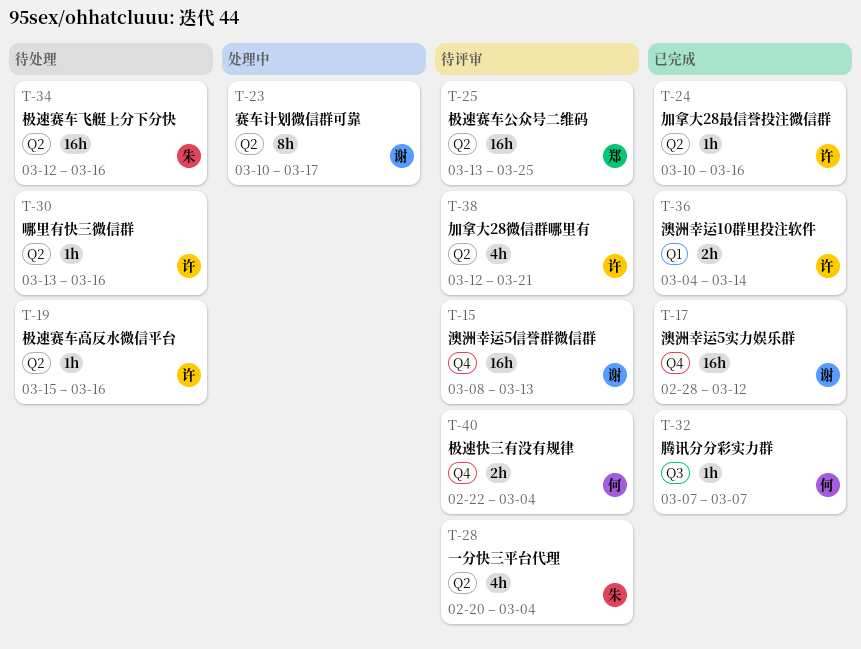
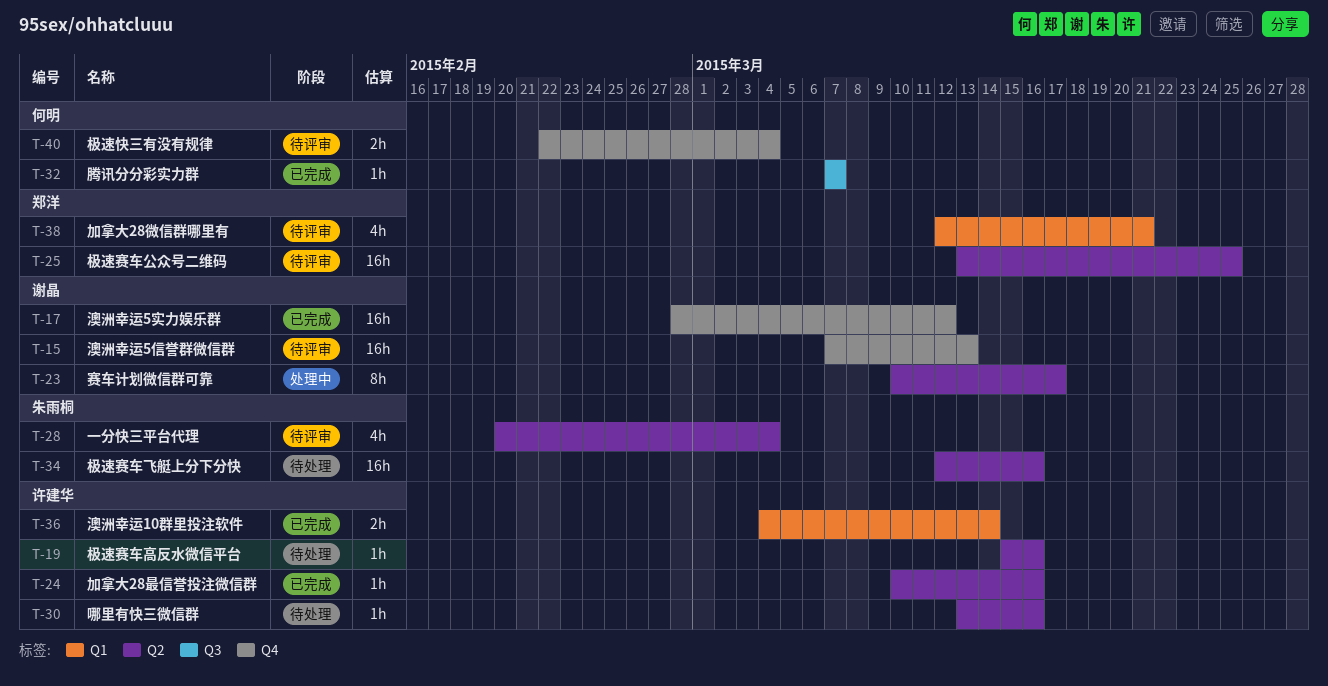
T-15, start: Mar 8 -> Mar 7
T-38, owner: 许建华 -> 郑洋
T-38, label: Q2 -> Q1

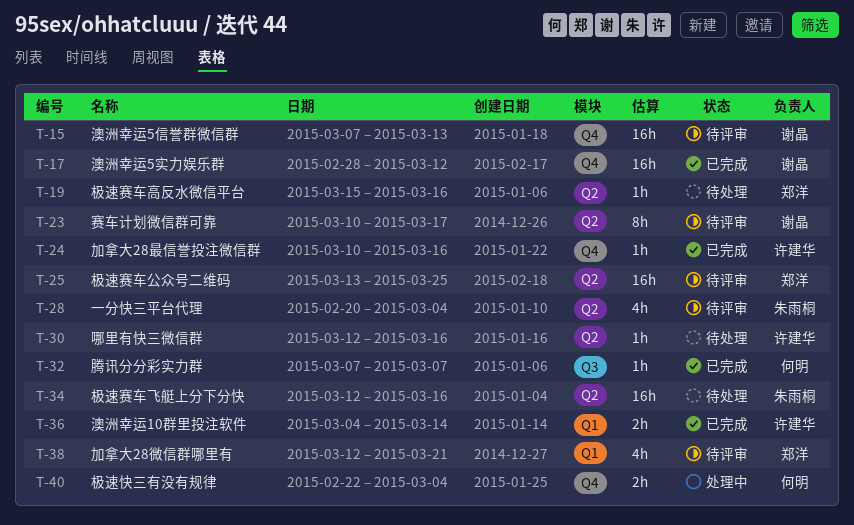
T-19, owner: 许建华 -> 郑洋
T-23, status: 处理中 -> 待评审
T-24, label: Q2 -> Q4
T-30, start: Mar 13 -> Mar 12
T-40, status: 待评审 -> 处理中

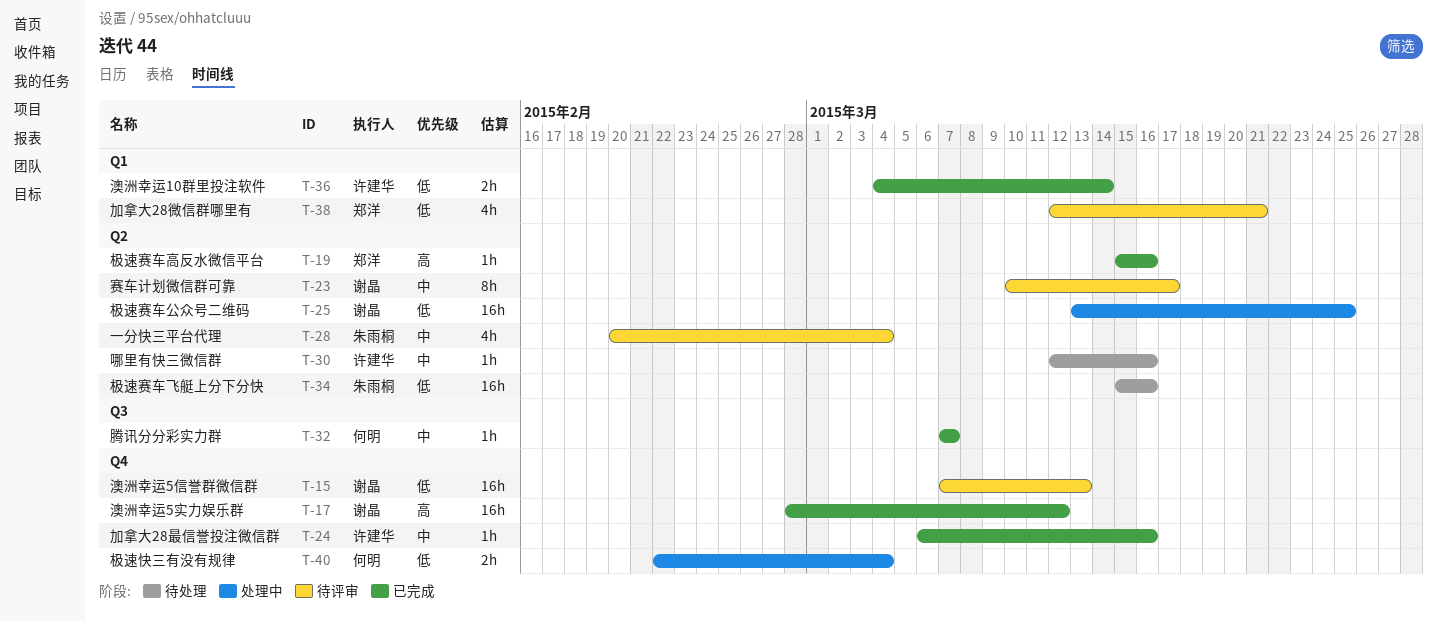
T-19, status: 待处理 -> 已完成
T-24, start: Mar 10 -> Mar 6
T-25, status: 待评审 -> 处理中
T-25, owner: 郑洋 -> 谢晶
T-34, start: Mar 12 -> Mar 15

